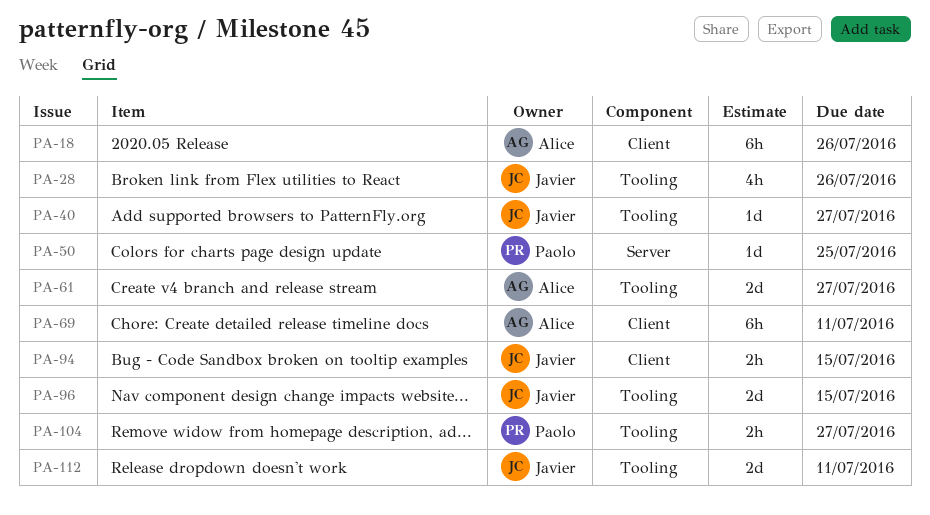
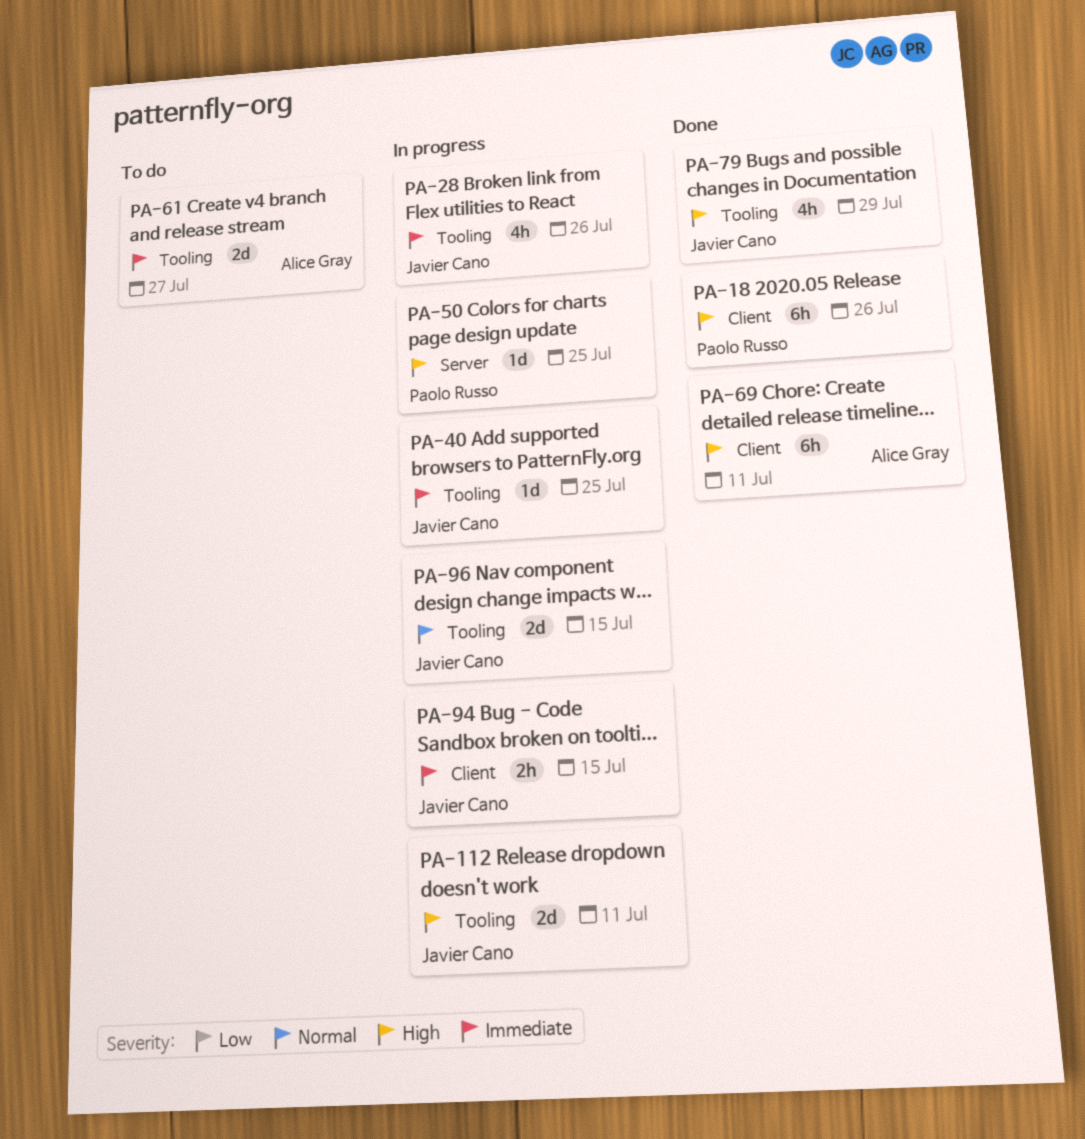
PA-18, owner: Alice Gray -> Paolo Russo
PA-40, due: Jul 27 -> Jul 25
PA-79: none -> present
PA-104: present -> none

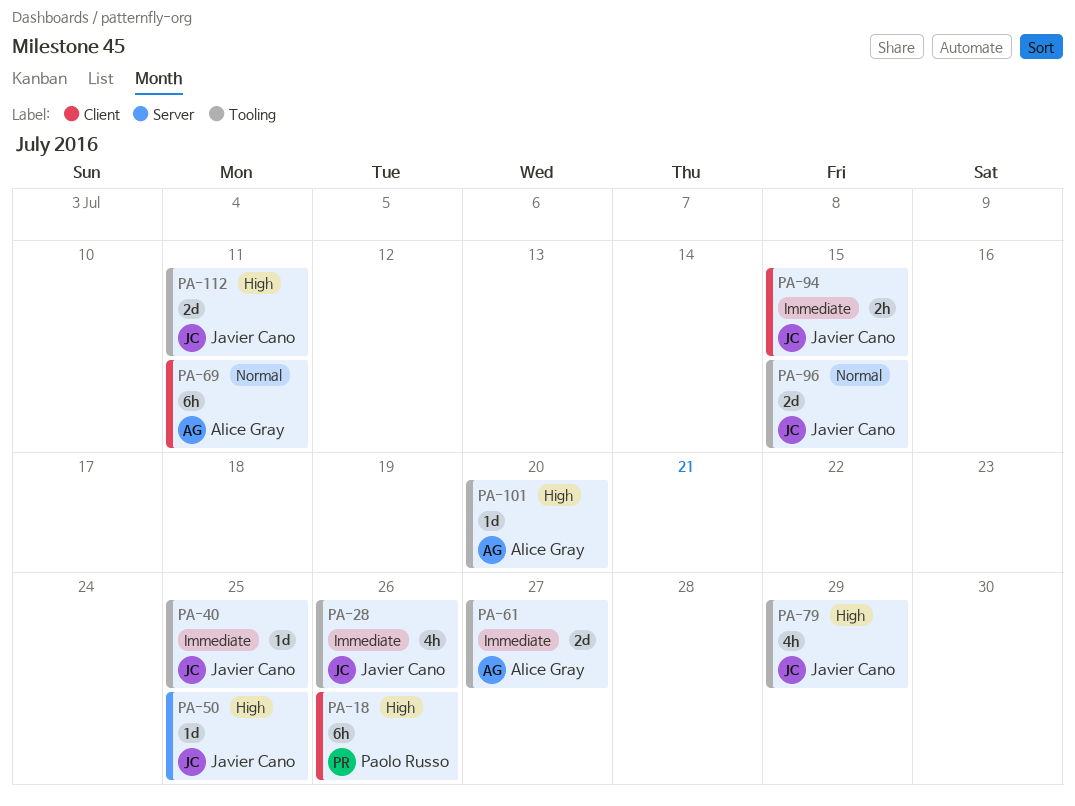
PA-50, owner: Paolo Russo -> Javier Cano
PA-69, priority: High -> Normal
PA-101: none -> present

